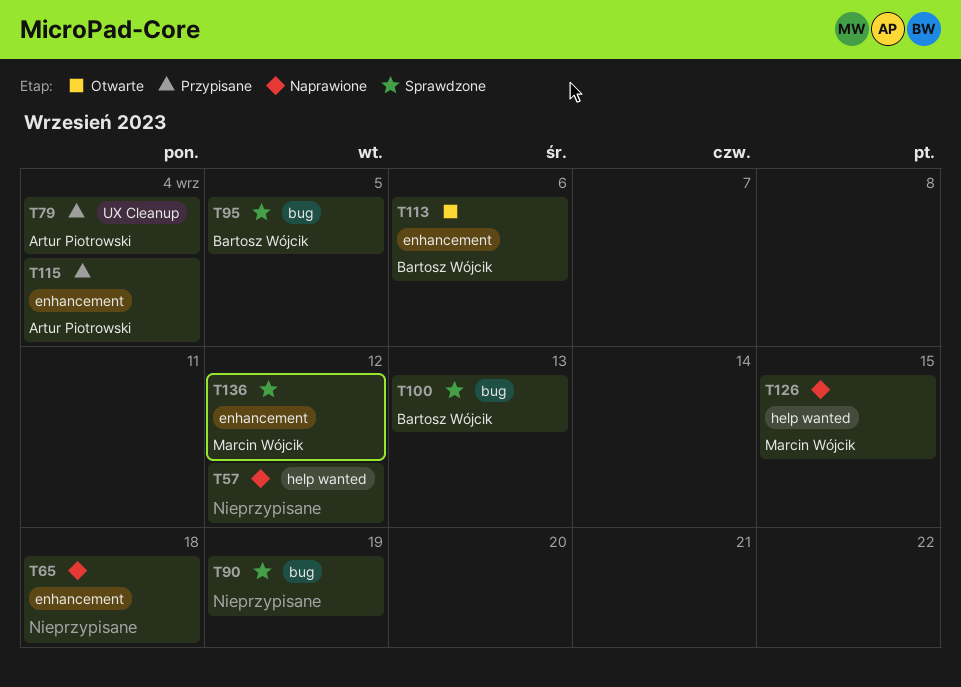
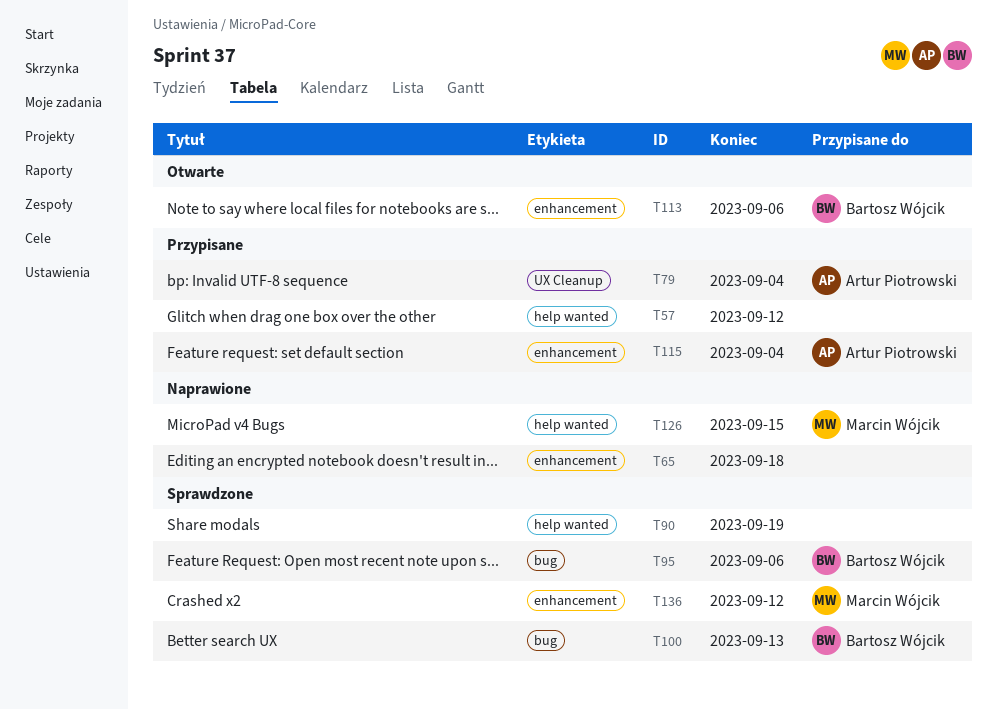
T57, status: Naprawione -> Przypisane
T90, label: bug -> help wanted
T95, due: Sep 5 -> Sep 6

